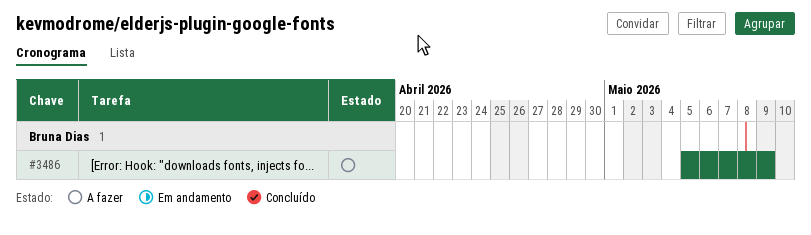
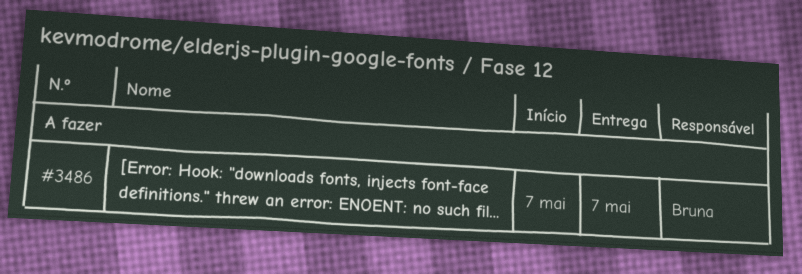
#3486, start: May 5 -> May 7
#3486, due: May 9 -> May 7

